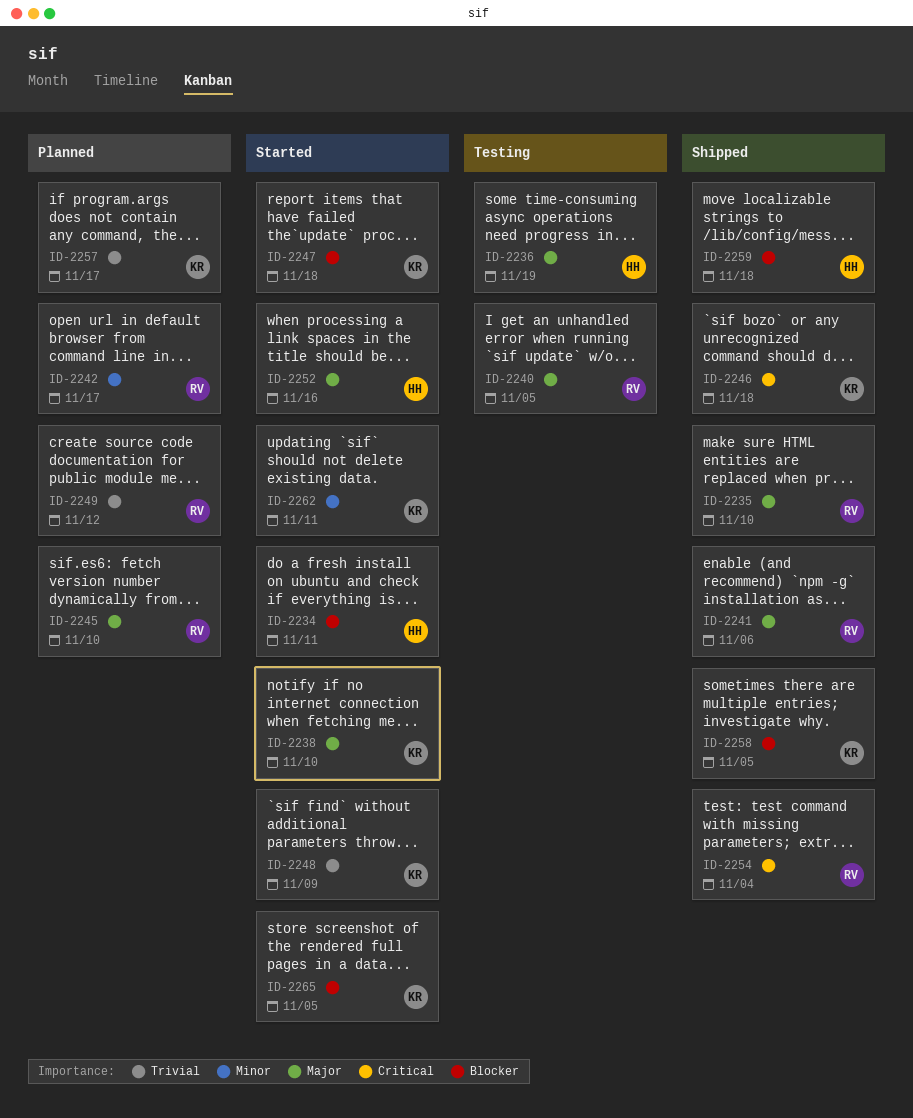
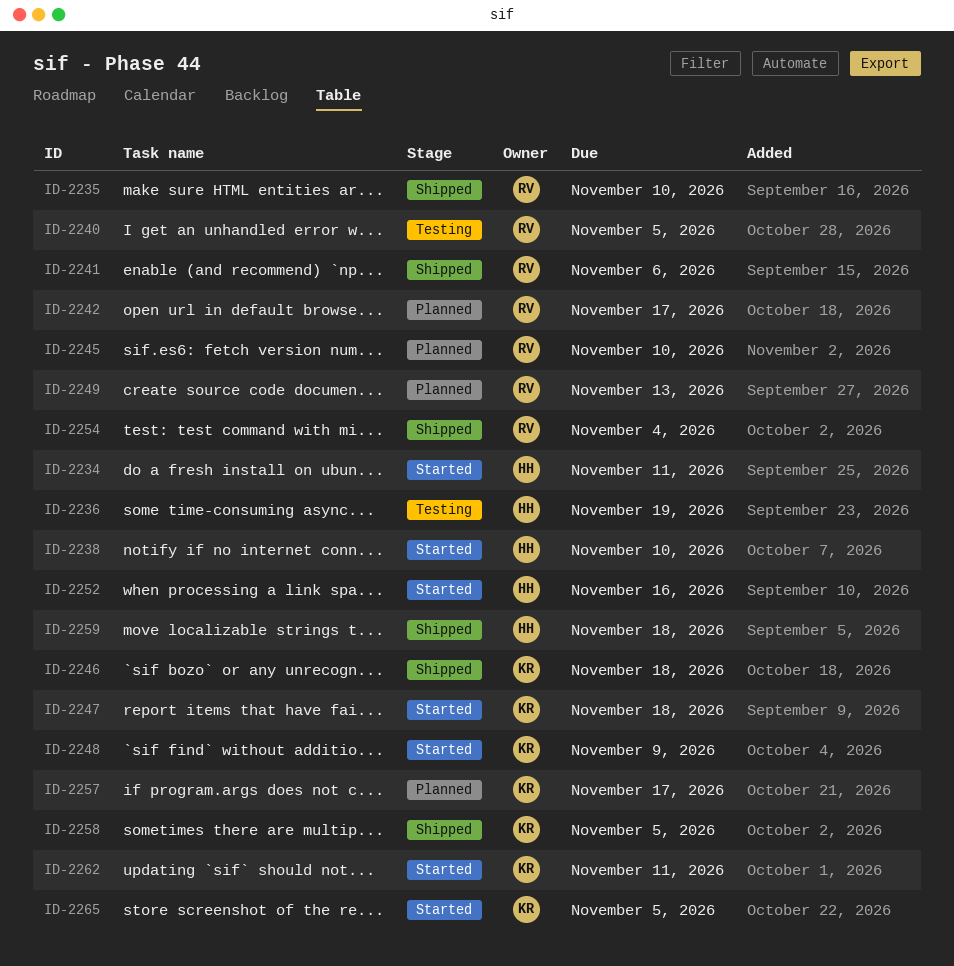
ID-2238, owner: KR -> HH
ID-2249, due: Nov 12 -> Nov 13

